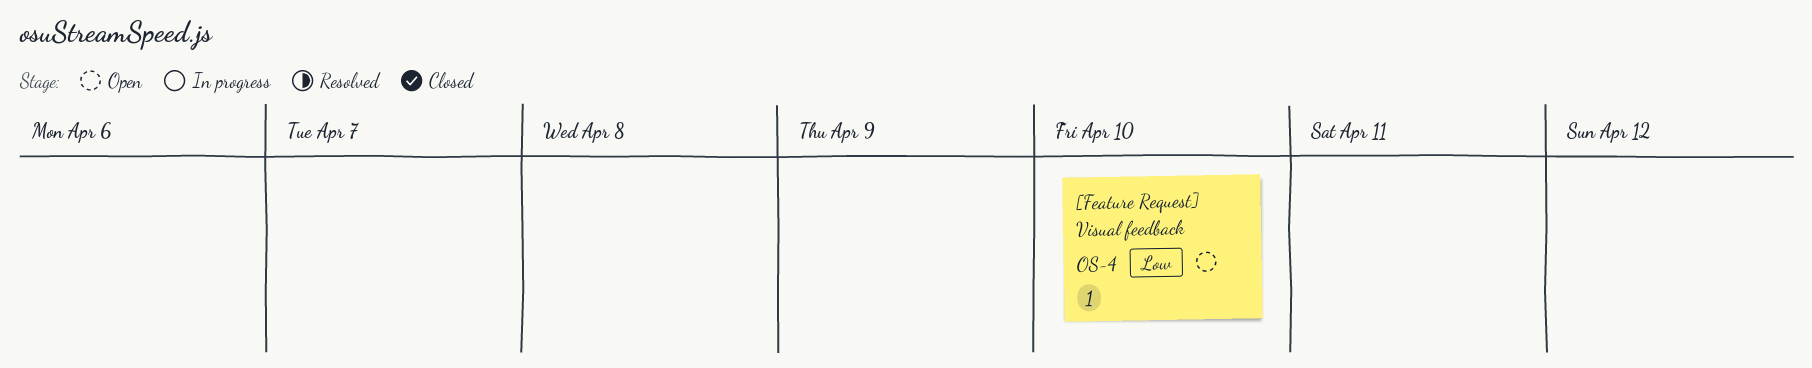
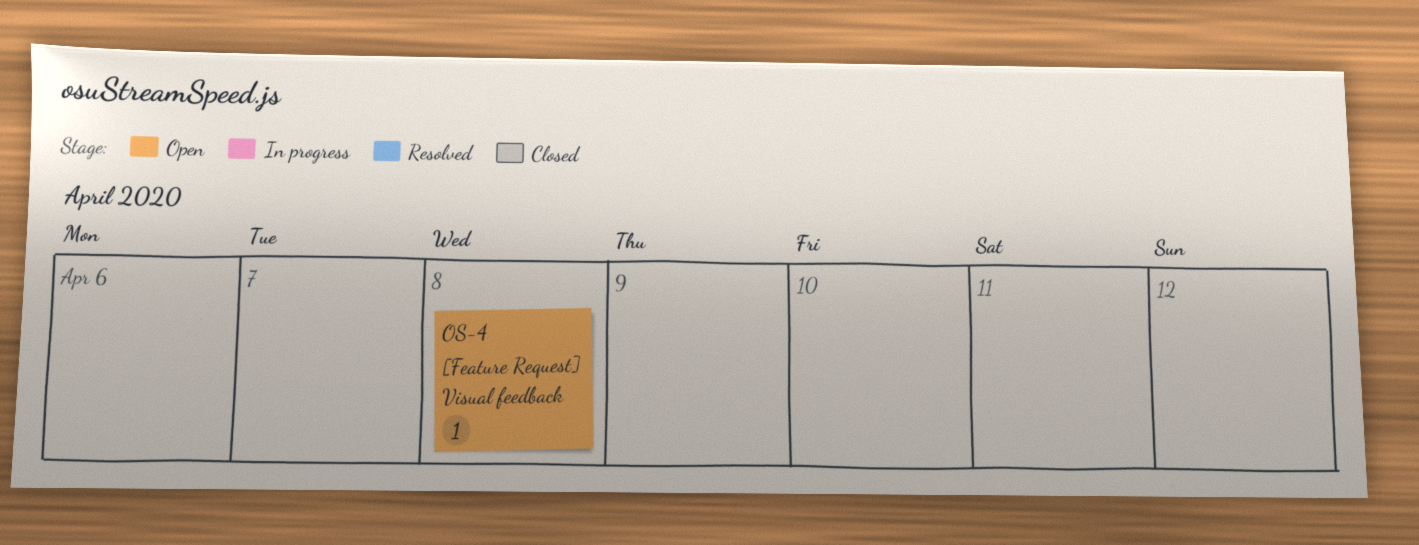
OS-4, due: Apr 10 -> Apr 8

